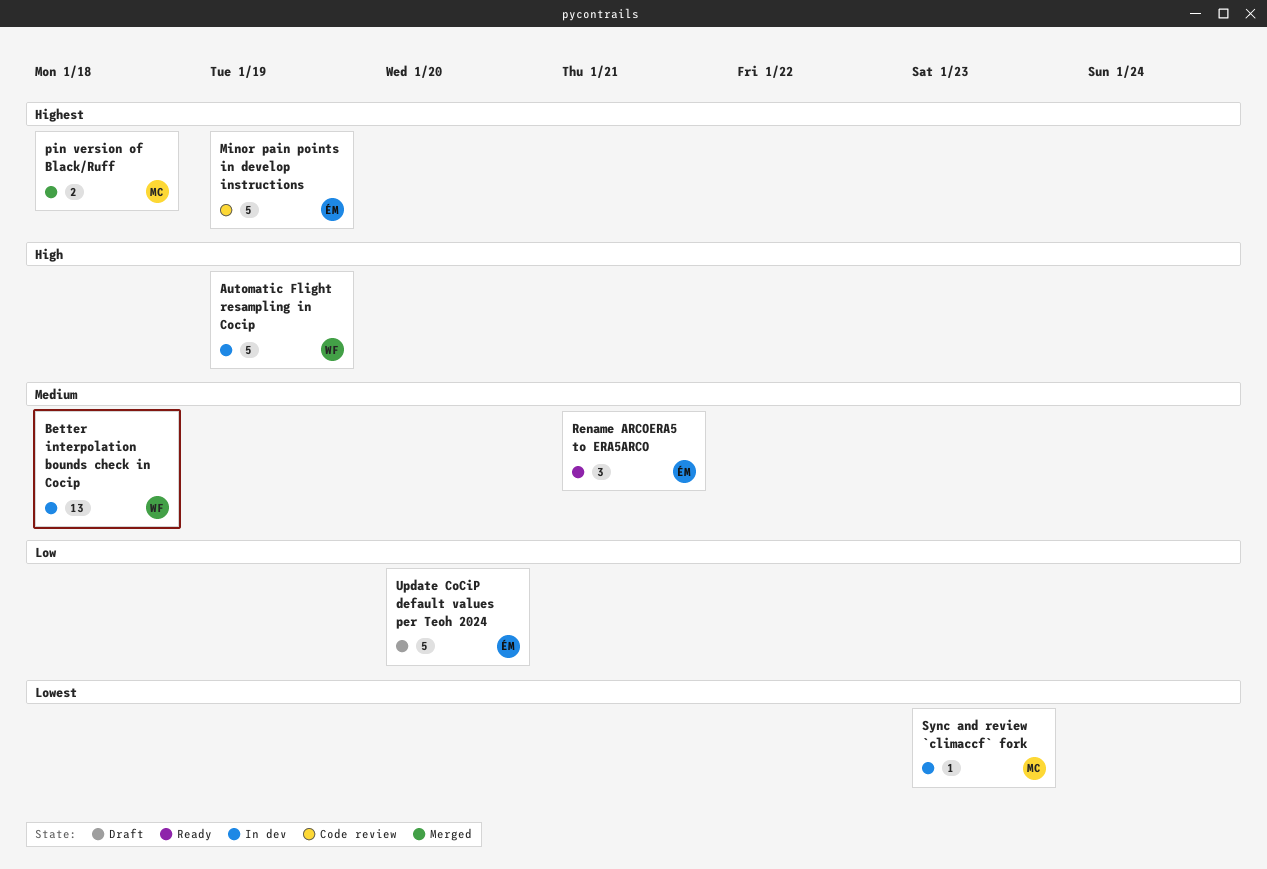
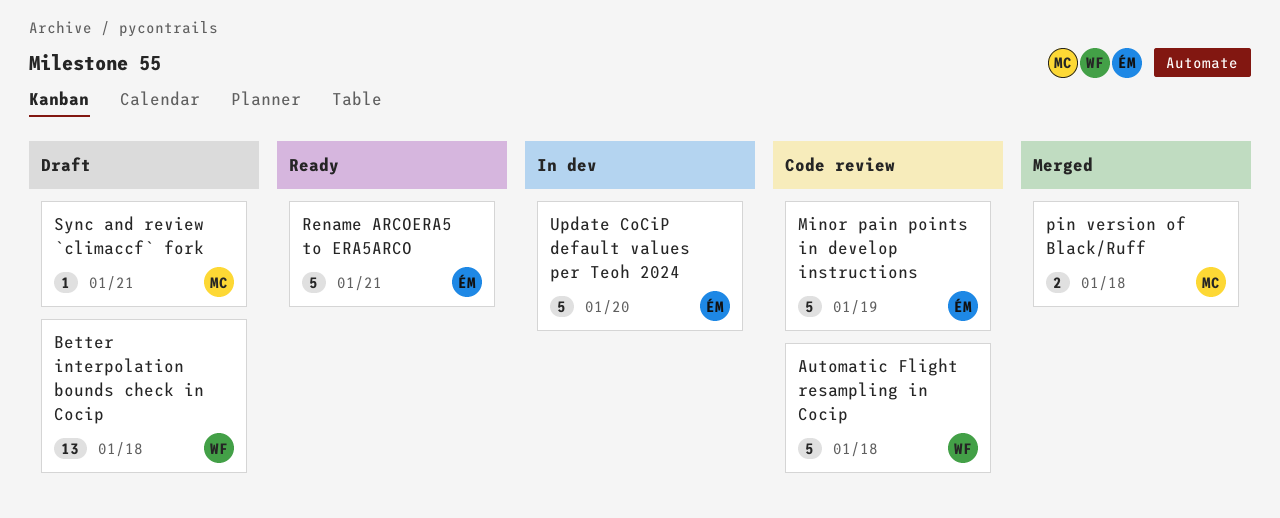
Automatic Flight resampling in Cocip, status: In dev -> Code review
Automatic Flight resampling in Cocip, due: Jan 19 -> Jan 18
Better interpolation bounds check in Cocip, status: In dev -> Draft
Rename ARCOERA5 to ERA5ARCO, estimate: 3 -> 5
Sync and review `climaccf` fork, status: In dev -> Draft
Sync and review `climaccf` fork, due: Jan 23 -> Jan 21
Update CoCiP default values per Teoh 2024, status: Draft -> In dev

